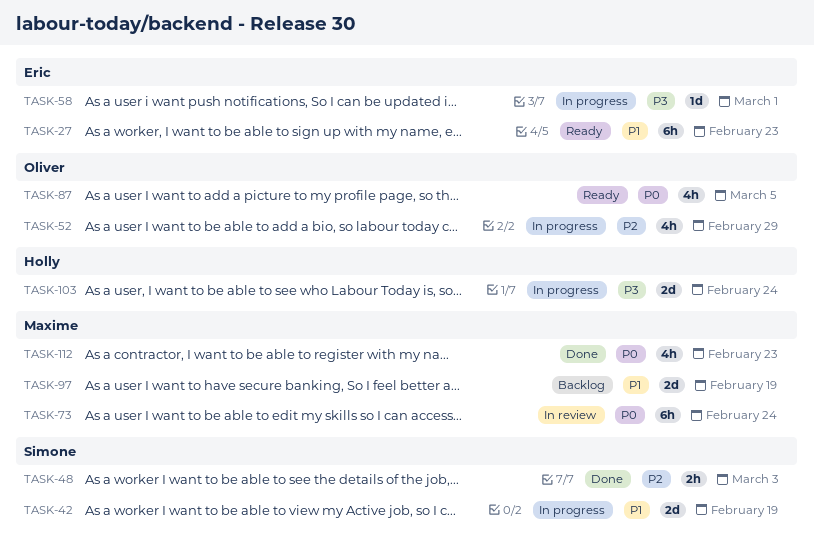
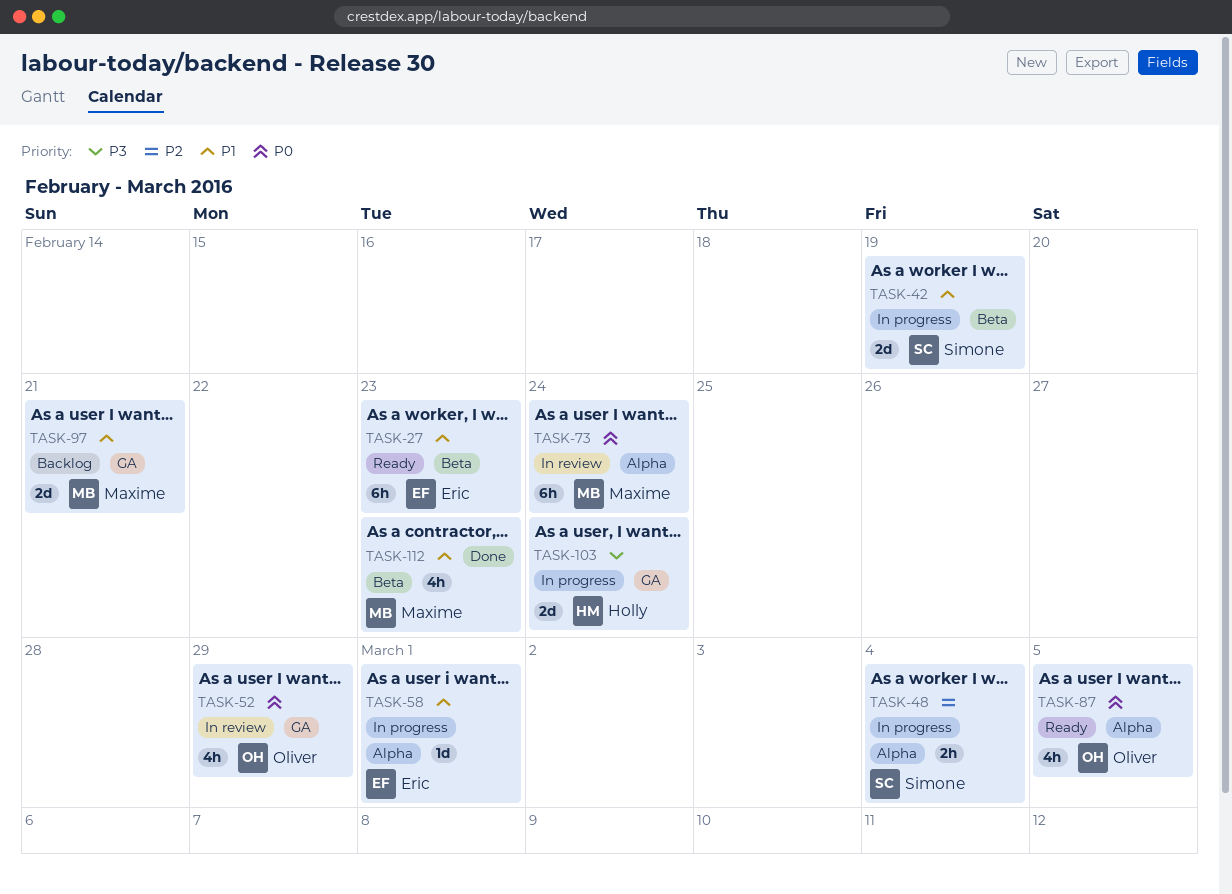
TASK-48, status: Done -> In progress
TASK-48, due: Mar 3 -> Mar 4
TASK-52, status: In progress -> In review
TASK-52, priority: P2 -> P0
TASK-58, priority: P3 -> P1
TASK-97, due: Feb 19 -> Feb 21
TASK-112, priority: P0 -> P1

